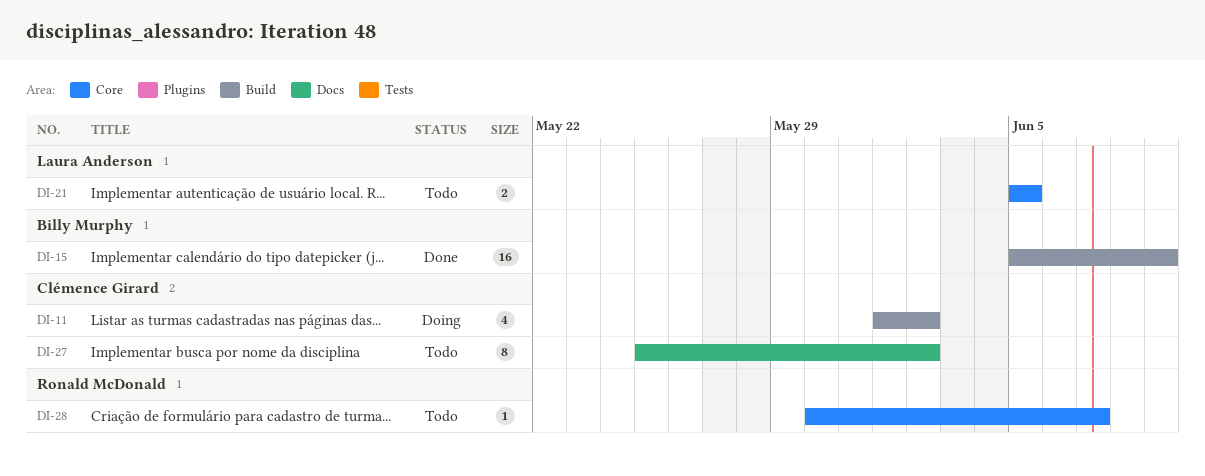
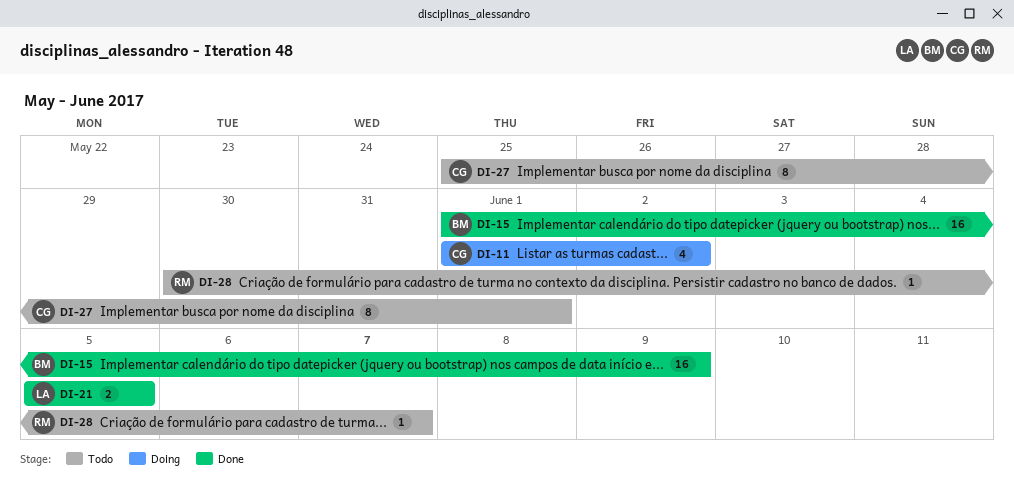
DI-15, start: Jun 5 -> Jun 1
DI-21, status: Todo -> Done
DI-27, due: Jun 2 -> Jun 1

